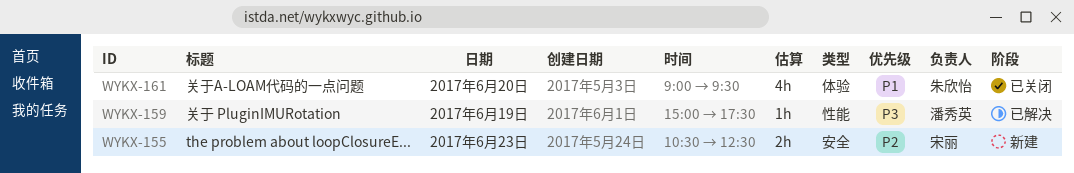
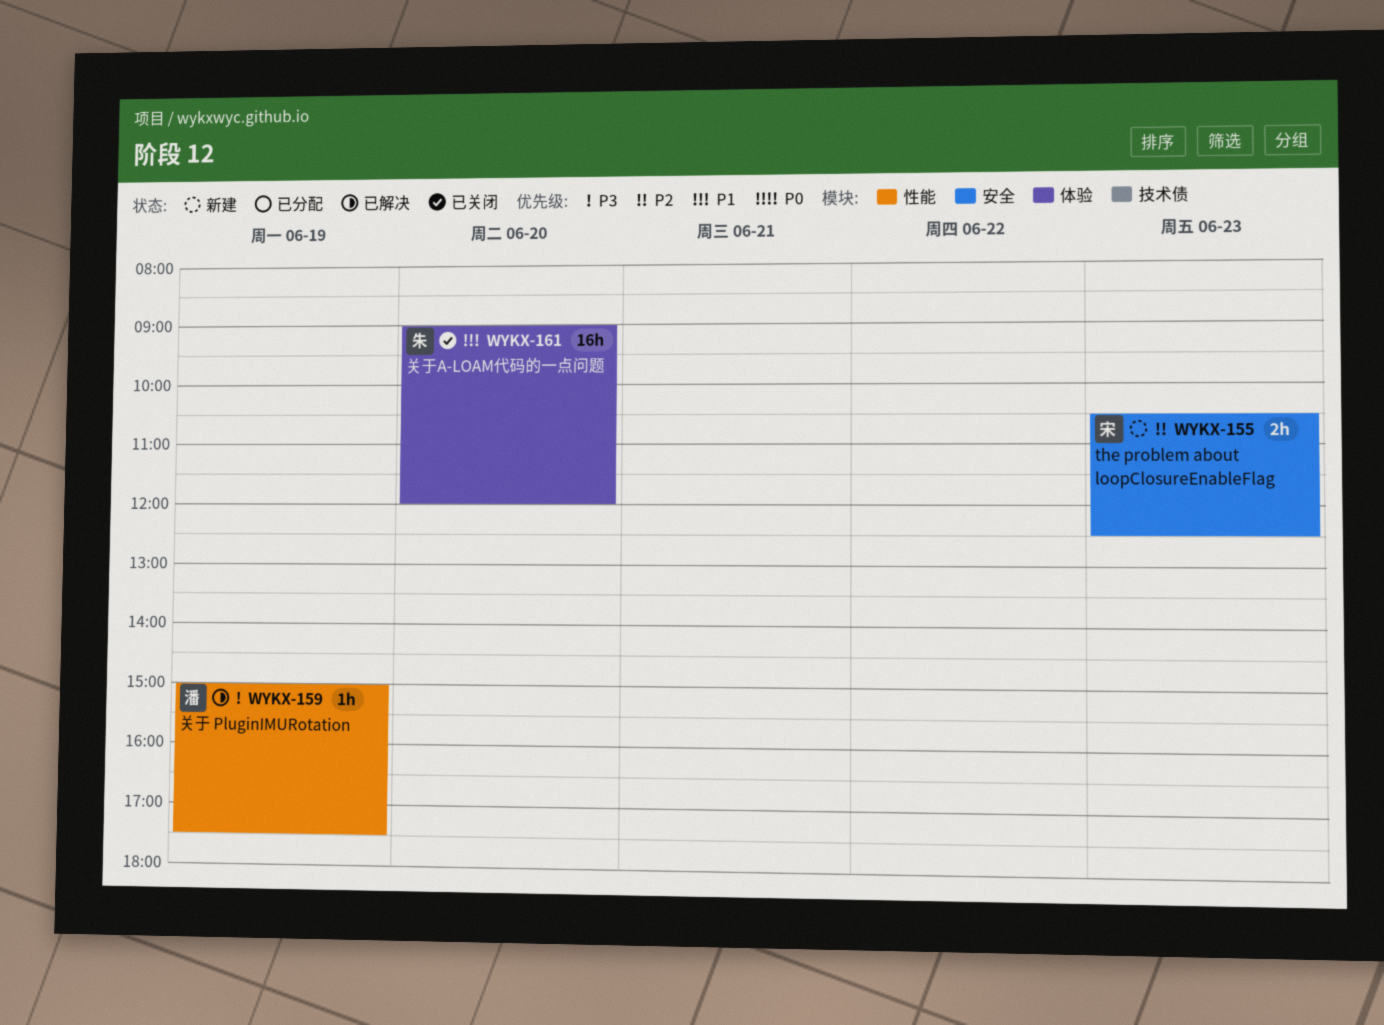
WYKX-161, estimate: 4h -> 16h
WYKX-161, ends: 09:30 -> 12:00

